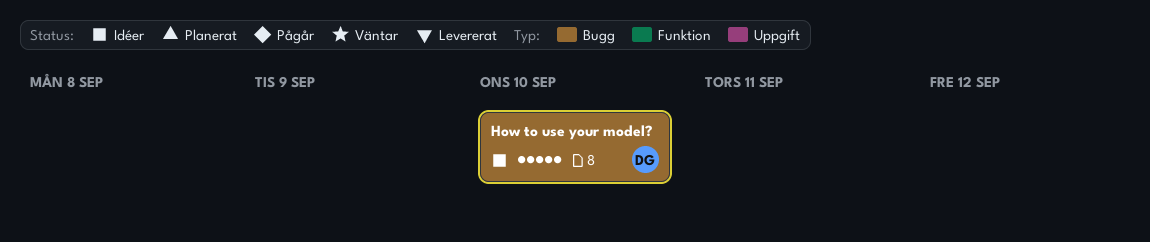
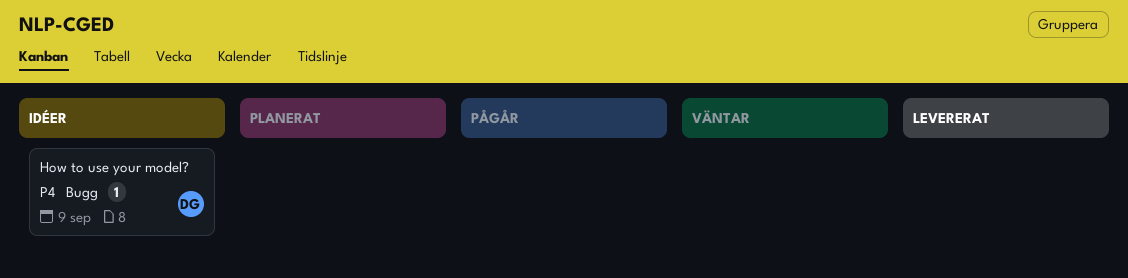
How to use your model?, estimate: 5 -> 1
How to use your model?, due: Sep 10 -> Sep 9

